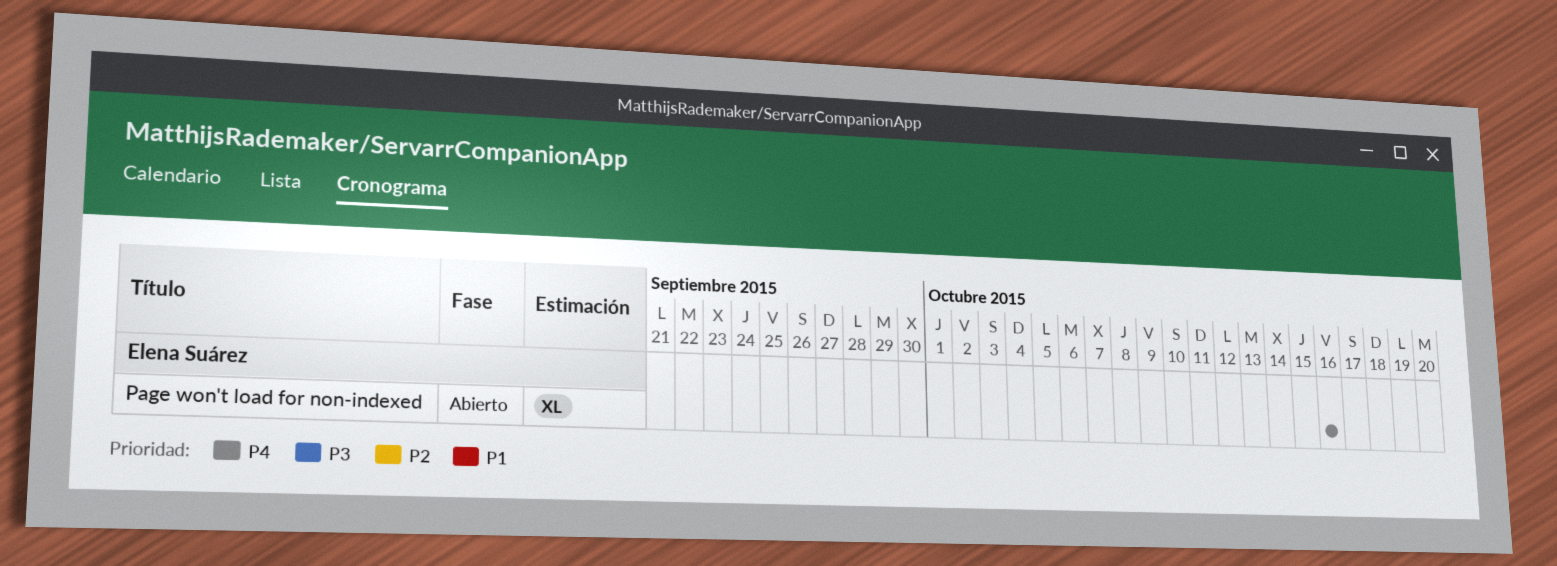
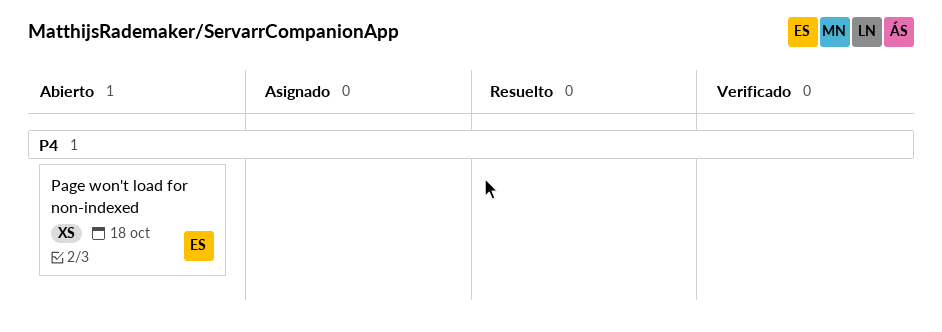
Page won't load for non-indexed, estimate: XL -> XS
Page won't load for non-indexed, due: Oct 16 -> Oct 18

